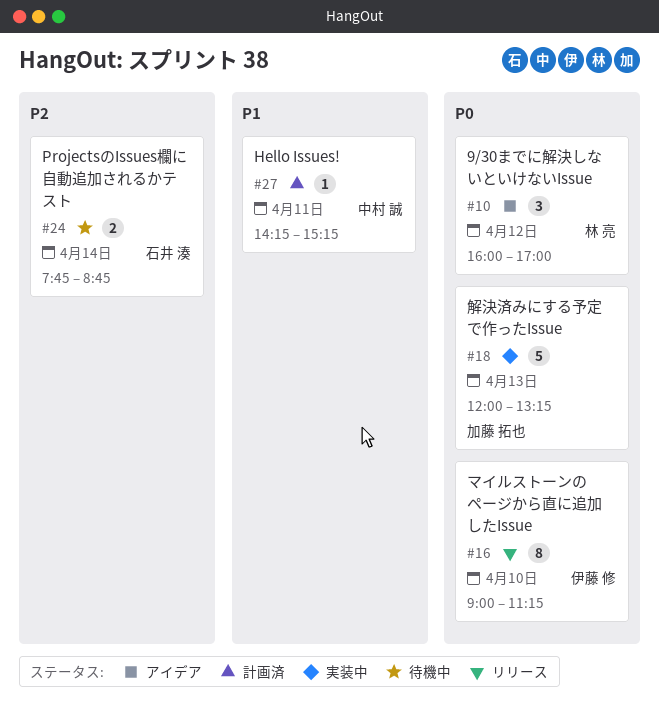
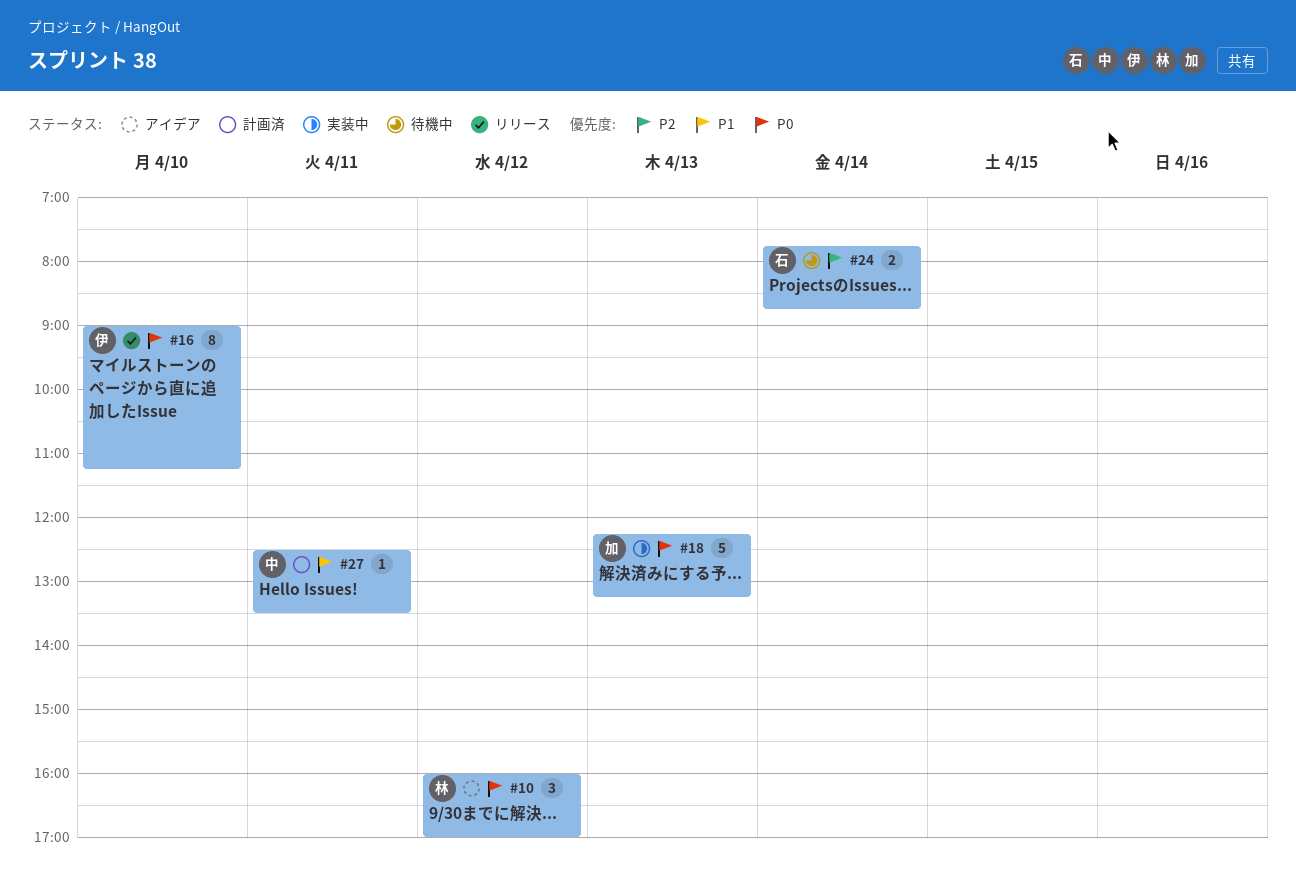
#18, begins: 12:00 -> 12:15
#27, begins: 14:15 -> 12:30
#27, ends: 15:15 -> 13:30

